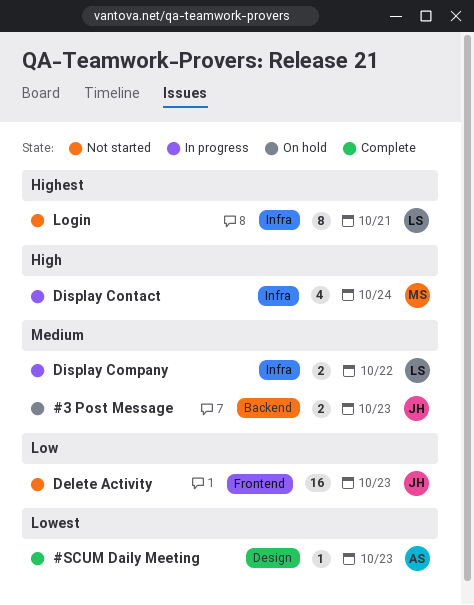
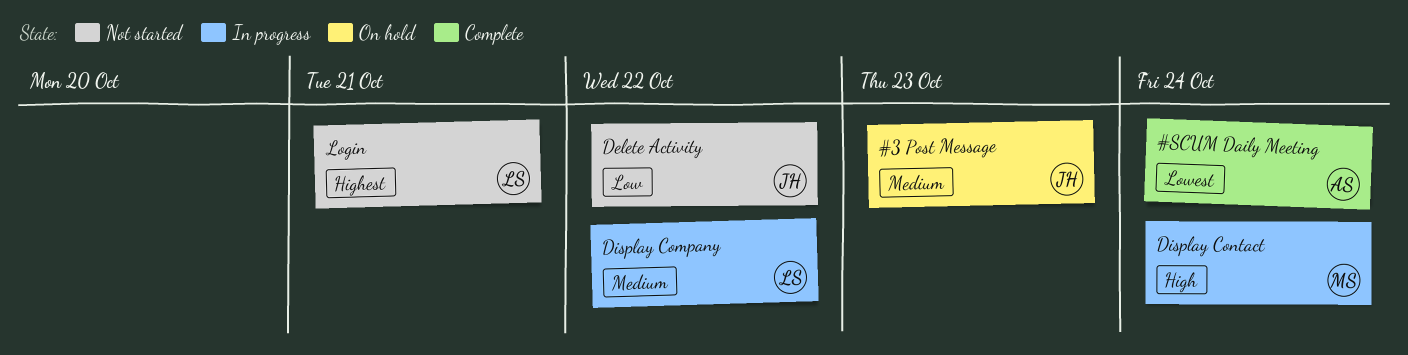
#SCUM Daily Meeting, due: Oct 23 -> Oct 24
Delete Activity, due: Oct 23 -> Oct 22

